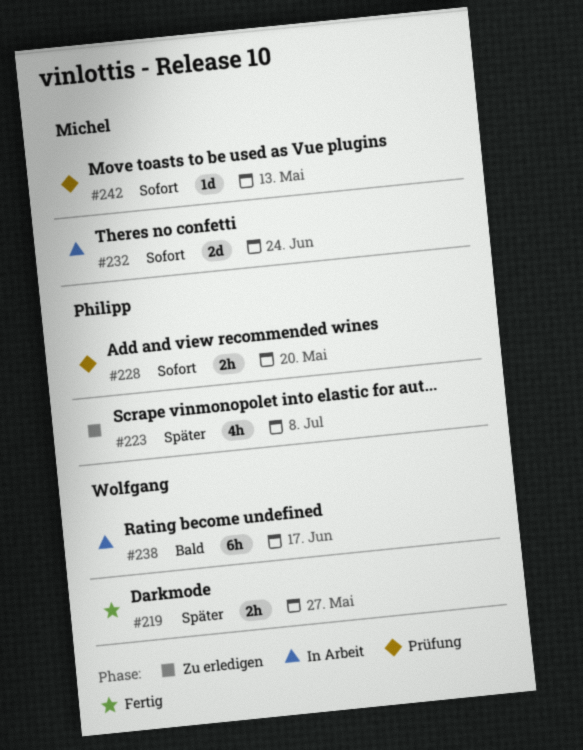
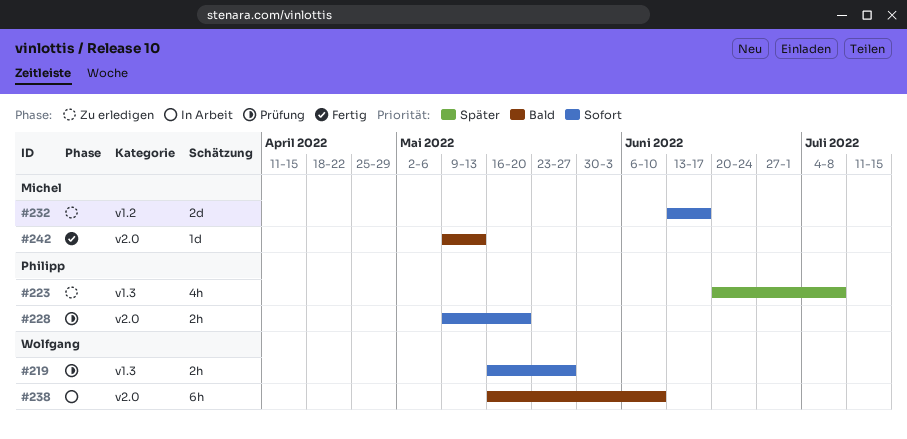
#219, status: Fertig -> Prüfung
#219, priority: Später -> Sofort
#232, status: In Arbeit -> Zu erledigen
#232, due: Jun 24 -> Jun 17
#238, due: Jun 17 -> Jun 10
#242, status: Prüfung -> Fertig
#242, priority: Sofort -> Bald

